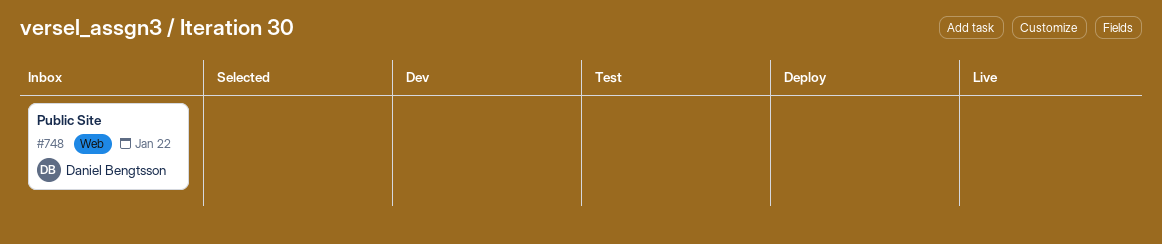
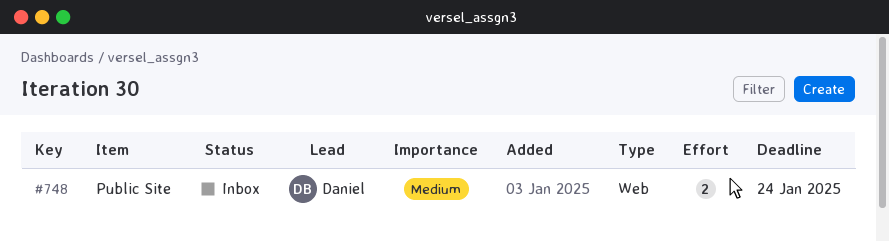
#748, due: Jan 22 -> Jan 24

